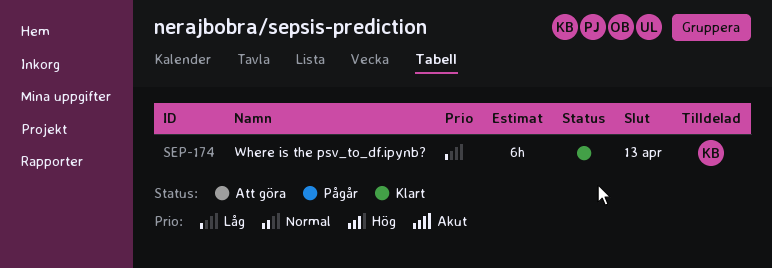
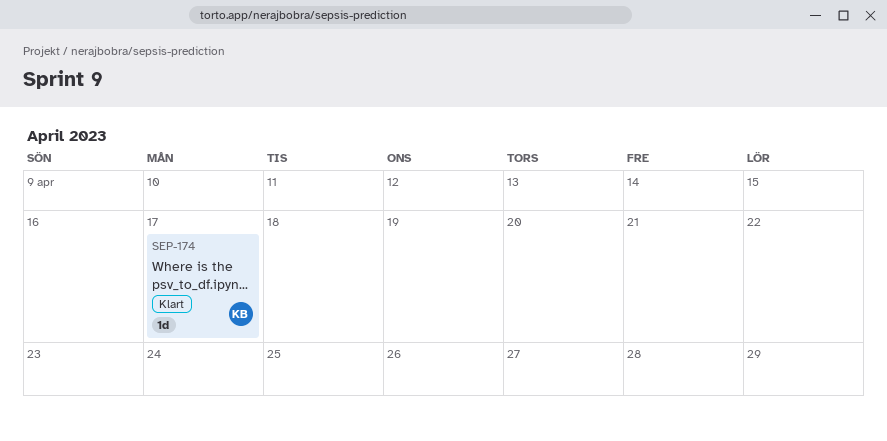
SEP-174, estimate: 6h -> 1d
SEP-174, due: Apr 13 -> Apr 17

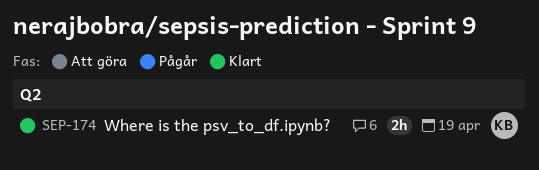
SEP-174, estimate: 1d -> 2h
SEP-174, due: Apr 17 -> Apr 19

